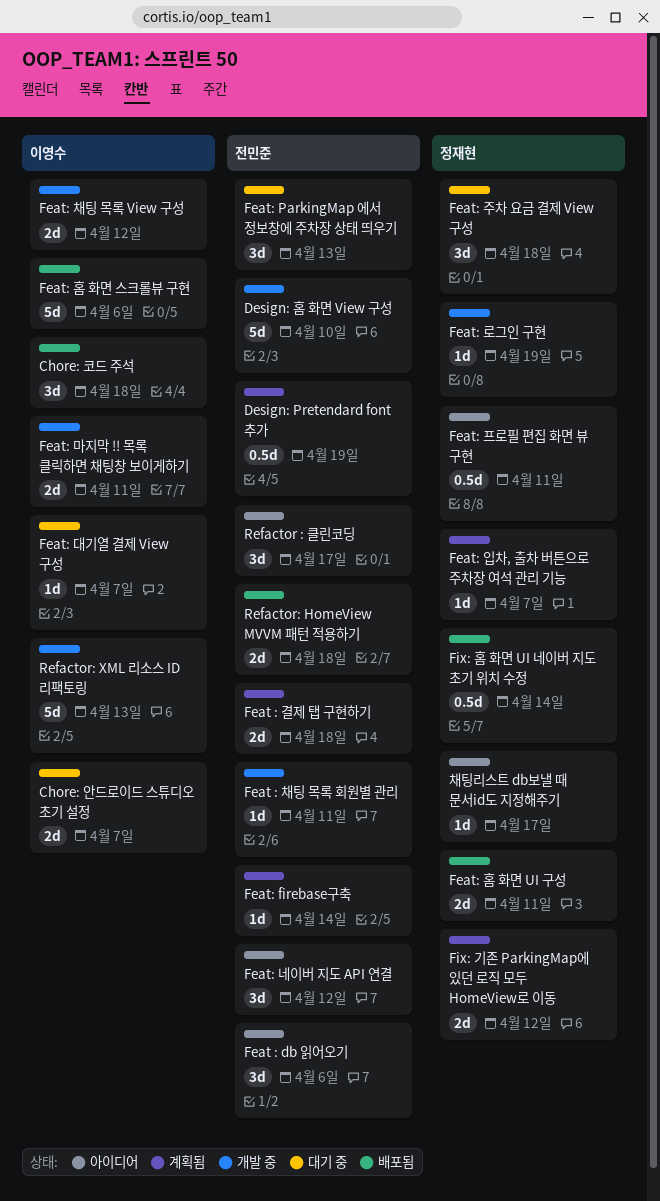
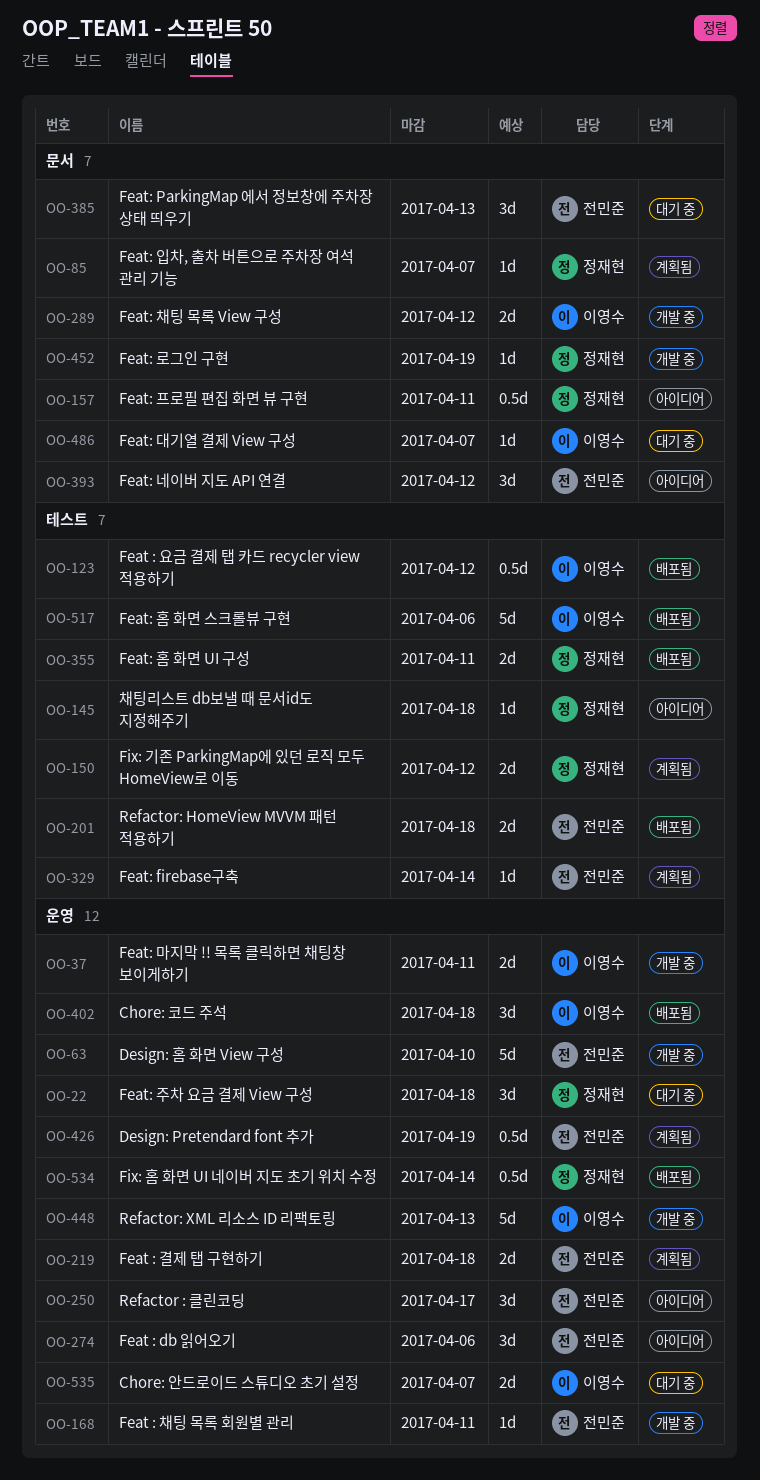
Feat : 요금 결제 탭 카드 recycler view 적용하기: none -> present
채팅리스트 db보낼 때 문서id도 지정해주기, due: Apr 17 -> Apr 18

